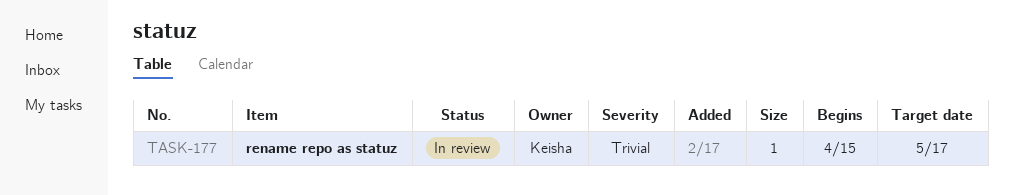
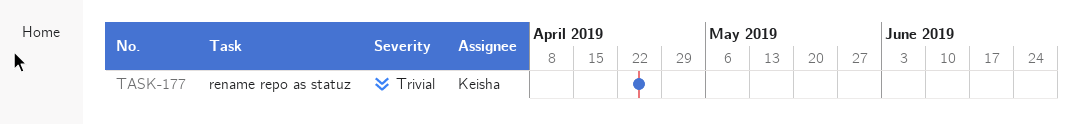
TASK-177, start: Apr 15 -> Apr 22
TASK-177, due: May 17 -> Apr 26

